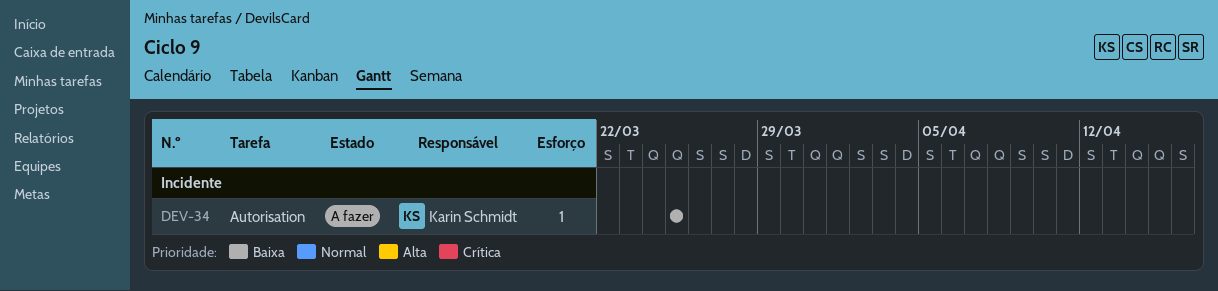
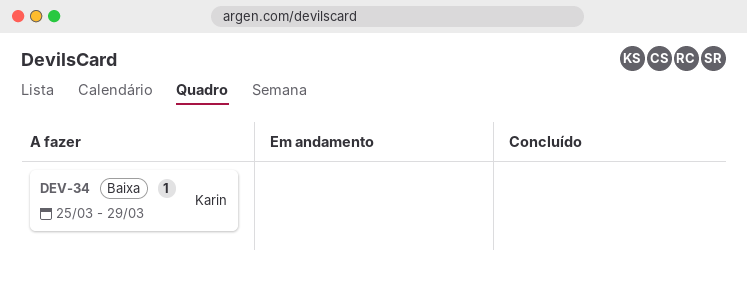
DEV-34, due: Mar 25 -> Mar 29

